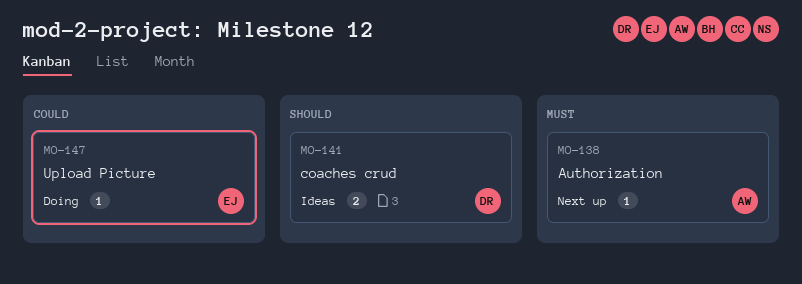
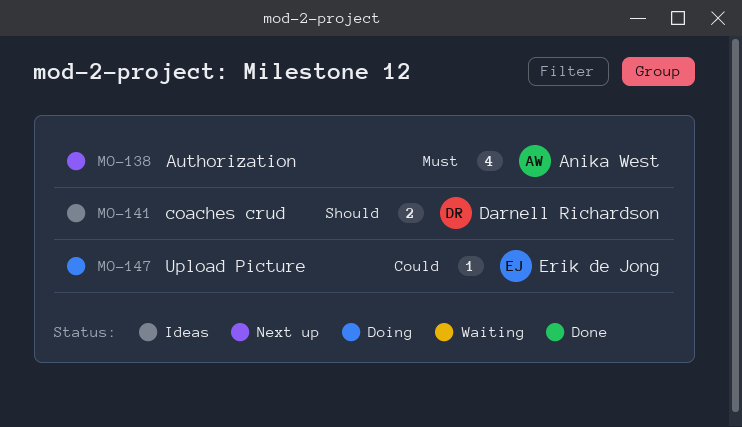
MO-138, estimate: 1 -> 4

